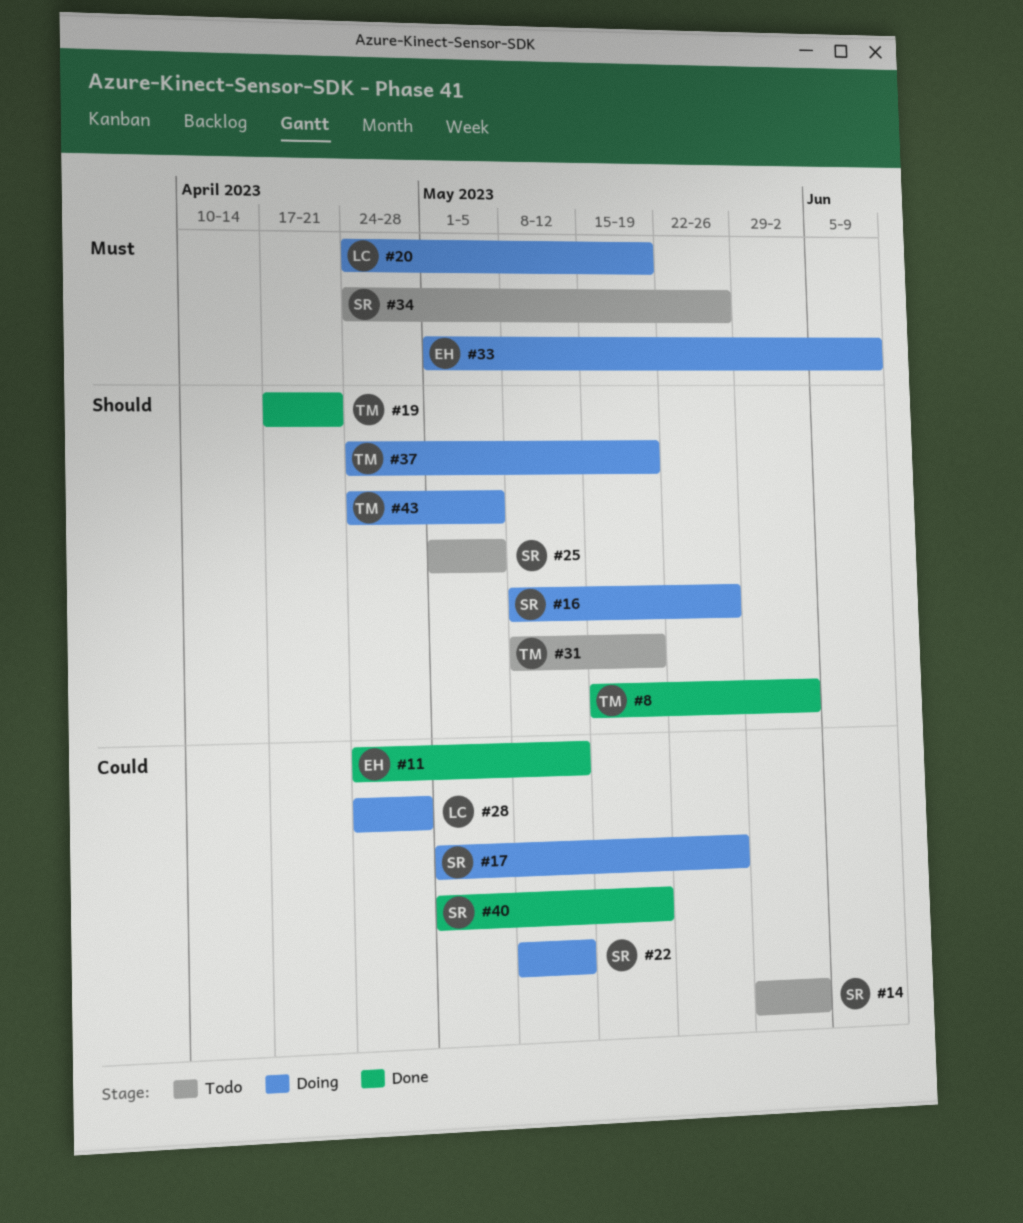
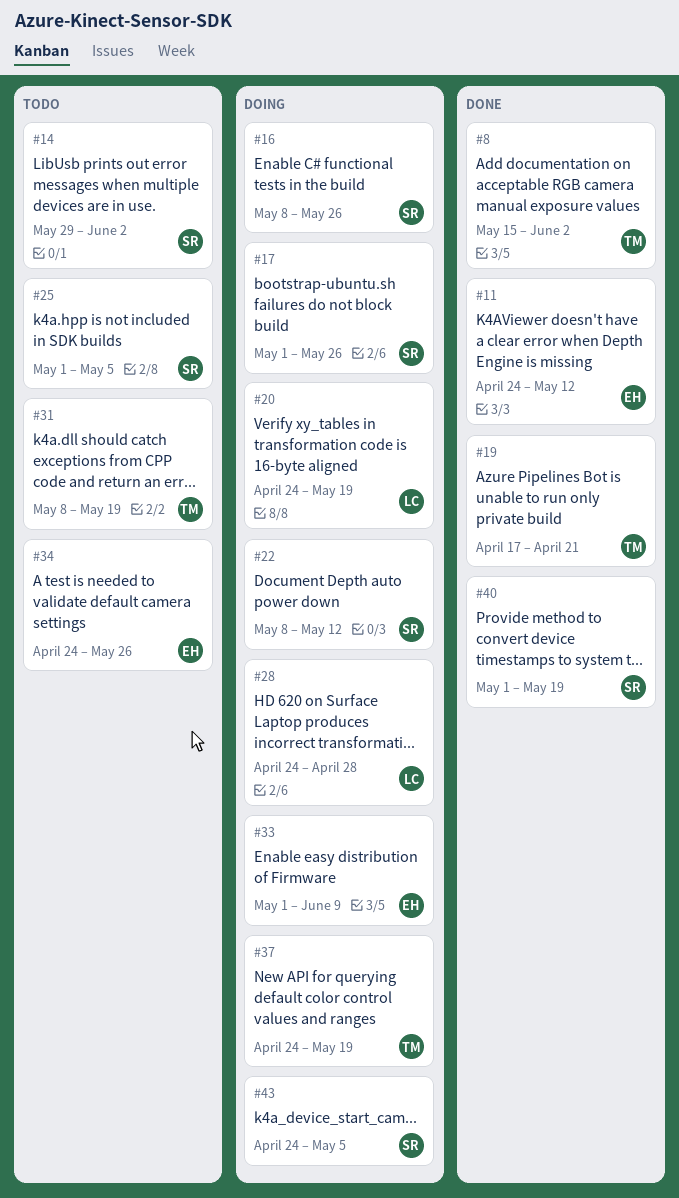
#34, owner: SR -> EH
#43, owner: TM -> SR

